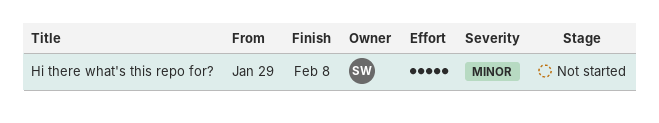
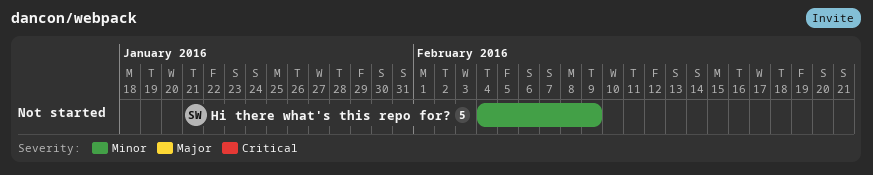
Hi there what's this repo for?, start: Jan 29 -> Feb 4
Hi there what's this repo for?, due: Feb 8 -> Feb 9

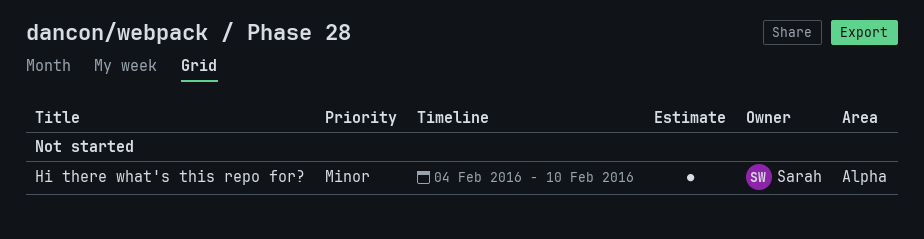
Hi there what's this repo for?, estimate: 5 -> 1
Hi there what's this repo for?, due: Feb 9 -> Feb 10

